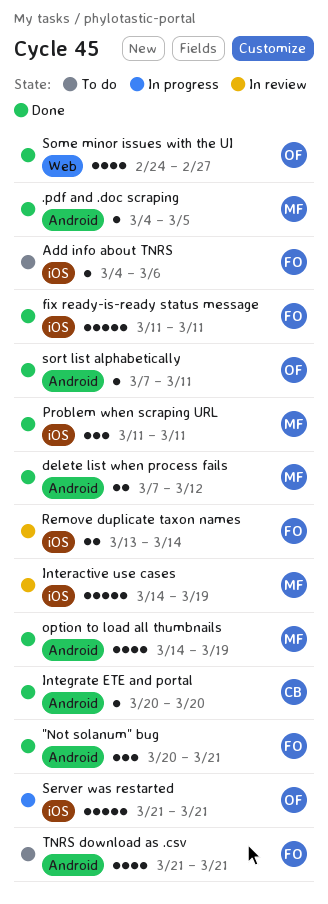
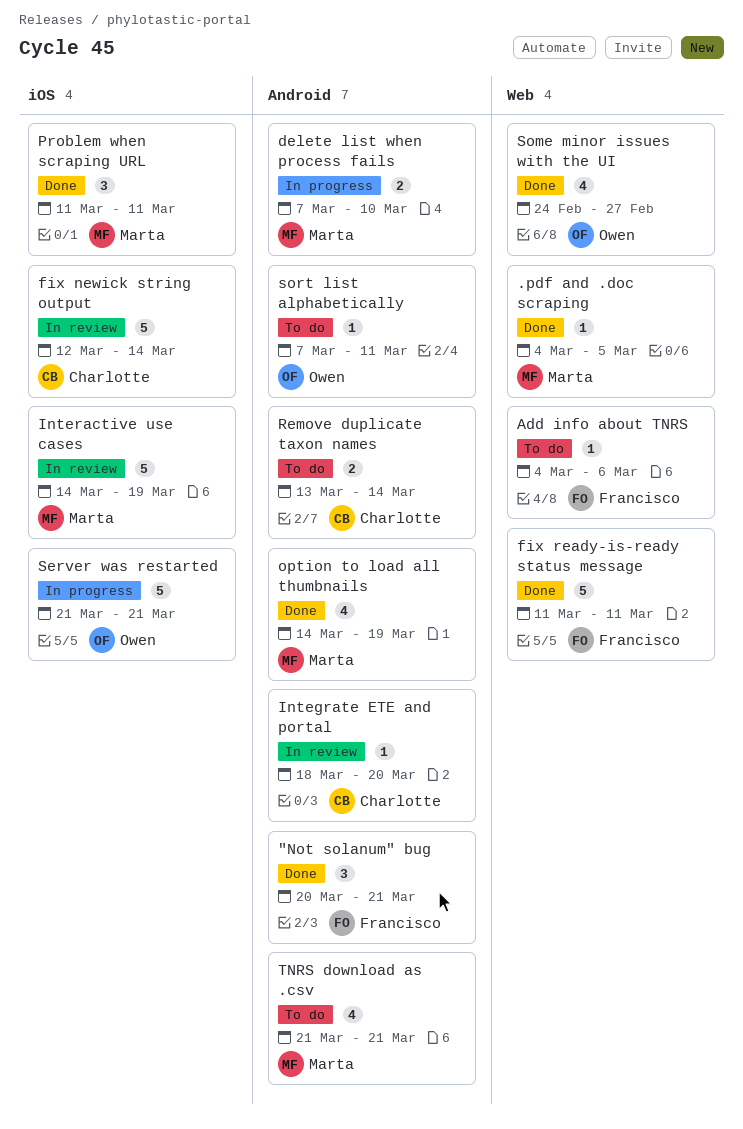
.pdf and .doc scraping, label: Android -> Web
Add info about TNRS, label: iOS -> Web
delete list when process fails, status: Done -> In progress
delete list when process fails, due: Mar 12 -> Mar 10
fix newick string output: none -> present
fix ready-is-ready status message, label: iOS -> Web
Integrate ETE and portal, status: Done -> In review
Integrate ETE and portal, start: Mar 20 -> Mar 18
Remove duplicate taxon names, status: In review -> To do
Remove duplicate taxon names, owner: Francisco -> Charlotte
Remove duplicate taxon names, label: iOS -> Android
sort list alphabetically, status: Done -> To do
TNRS download as .csv, owner: Francisco -> Marta

